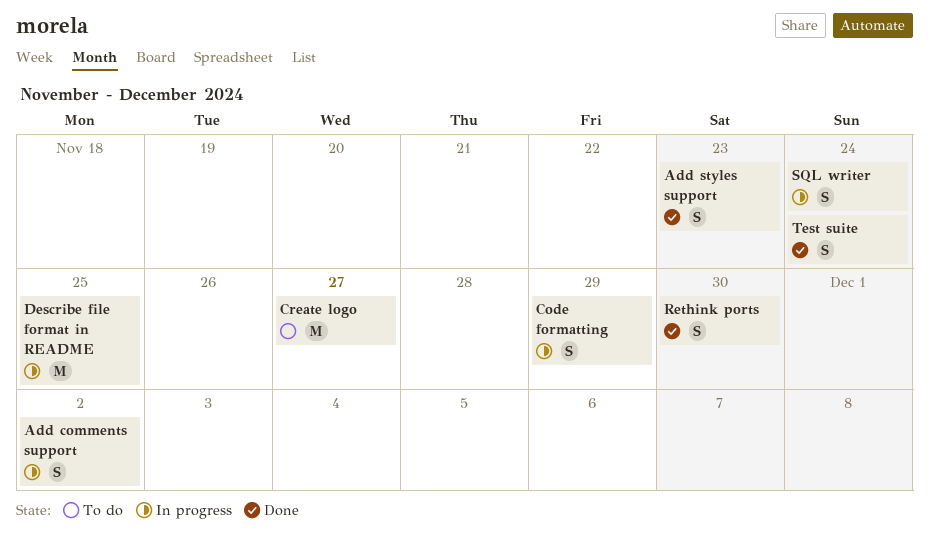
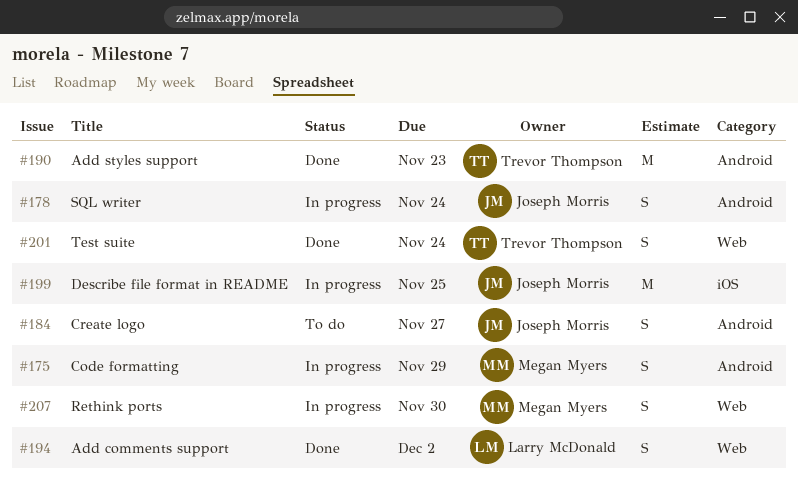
Add comments support, status: In progress -> Done
Add styles support, estimate: S -> M
Create logo, estimate: M -> S
Rethink ports, status: Done -> In progress

